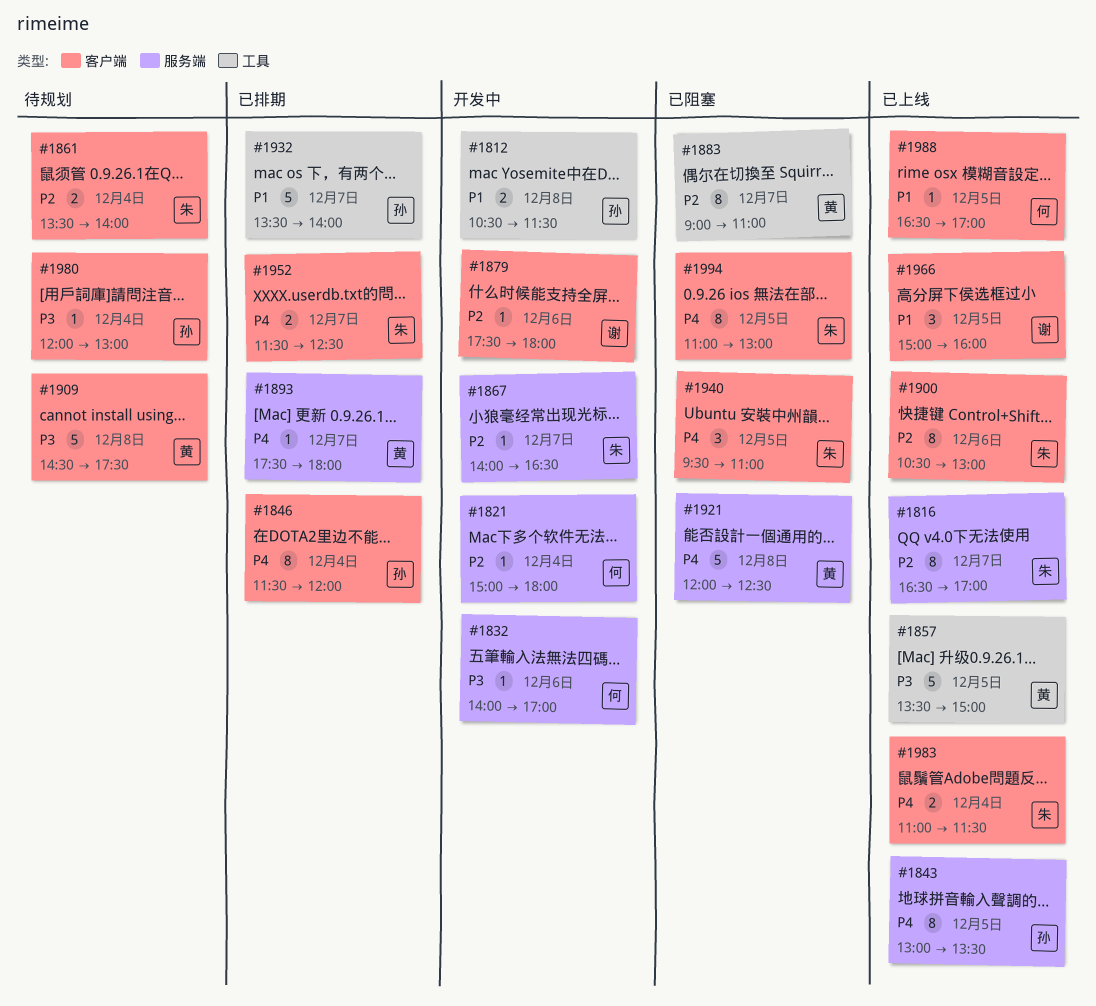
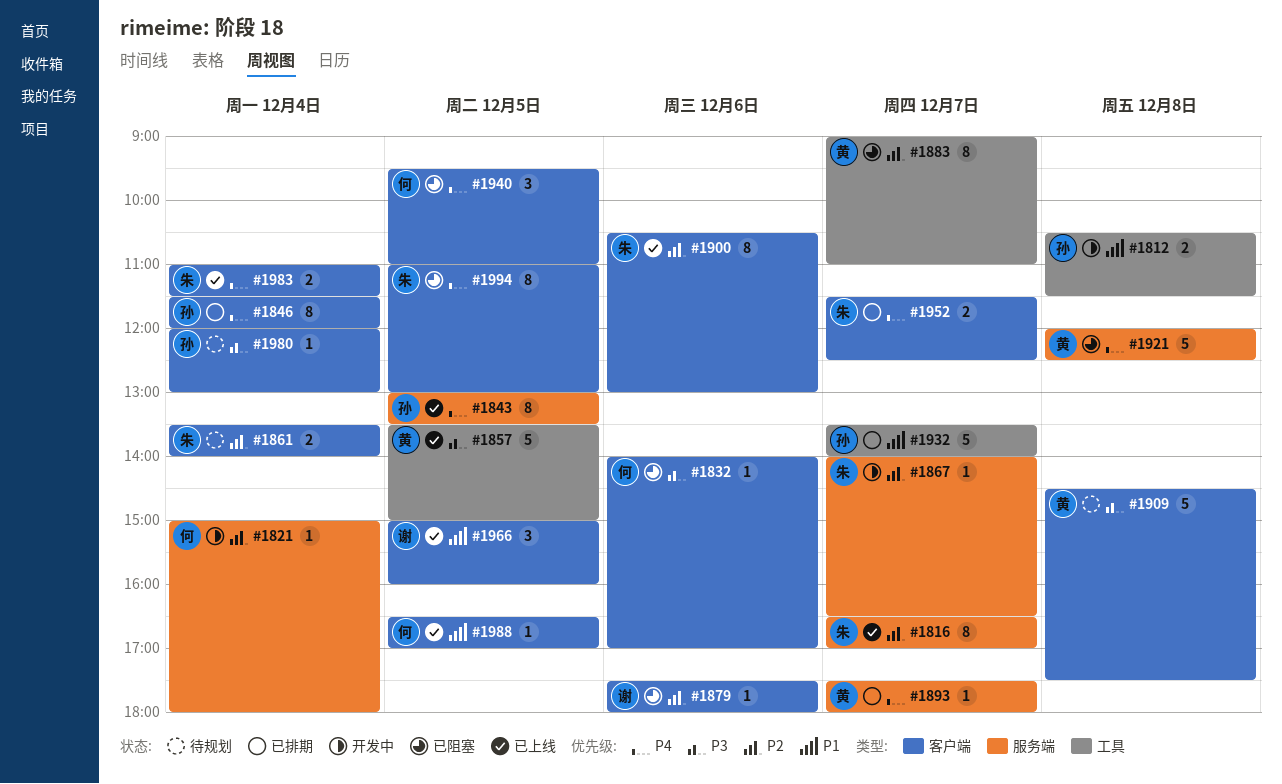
#1832, status: 开发中 -> 已阻塞
#1832, label: 服务端 -> 客户端
#1879, status: 开发中 -> 已阻塞
#1940, owner: 朱 -> 何

